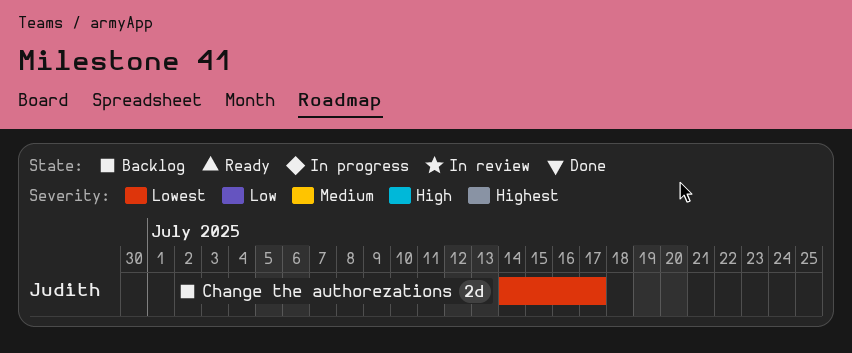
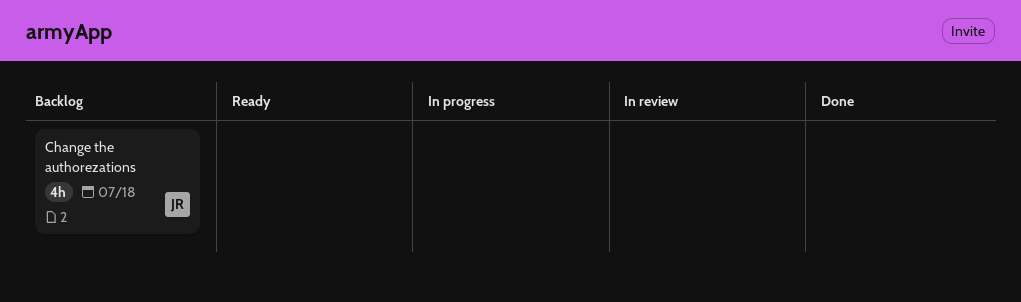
Change the authorezations, estimate: 2d -> 4h
Change the authorezations, due: Jul 17 -> Jul 18

